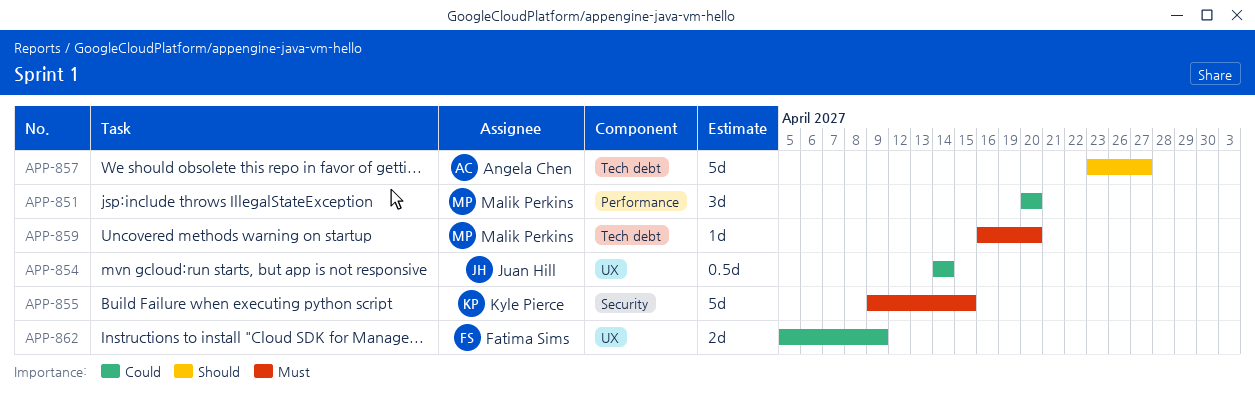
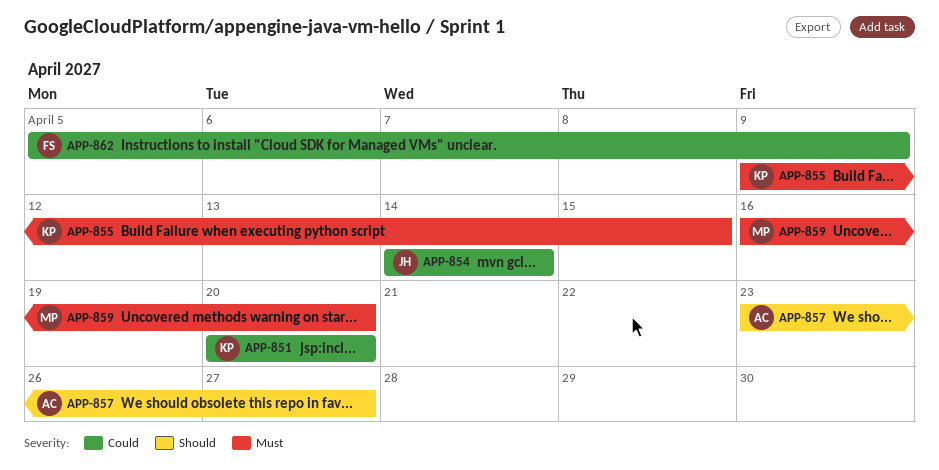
APP-851, owner: Malik Perkins -> Kyle Pierce

